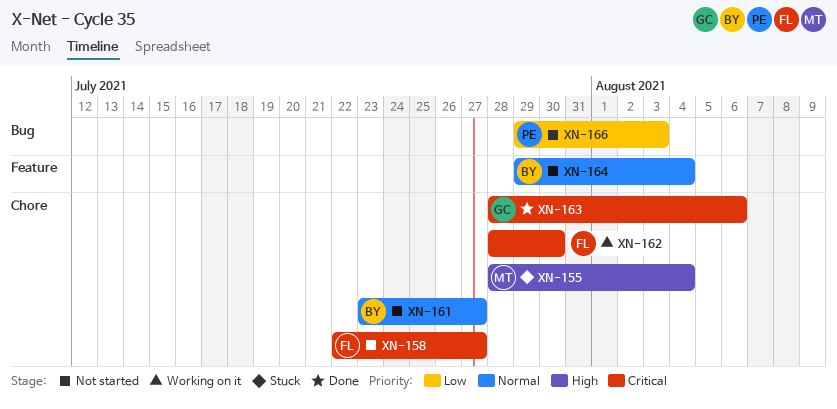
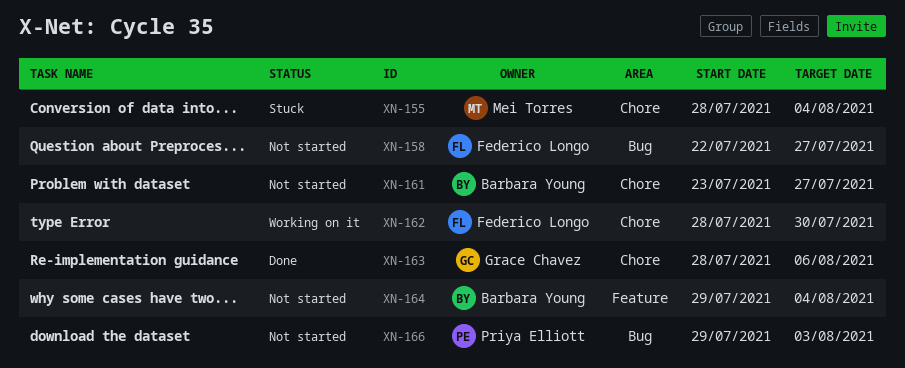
XN-158, label: Chore -> Bug

